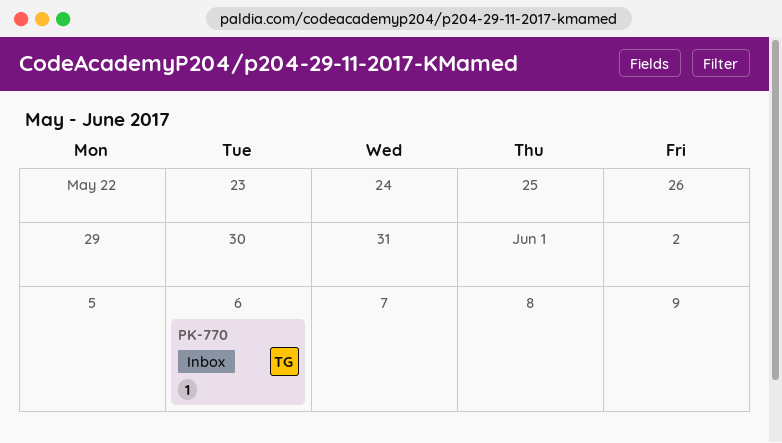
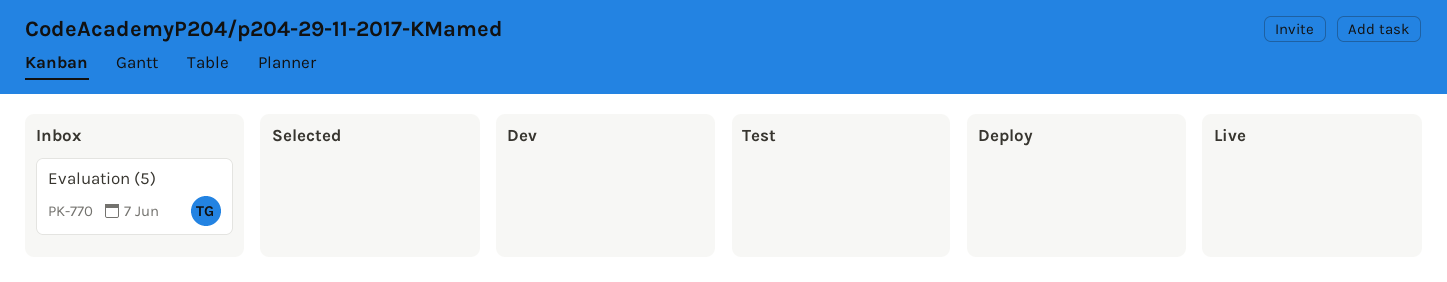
PK-770, due: Jun 6 -> Jun 7

